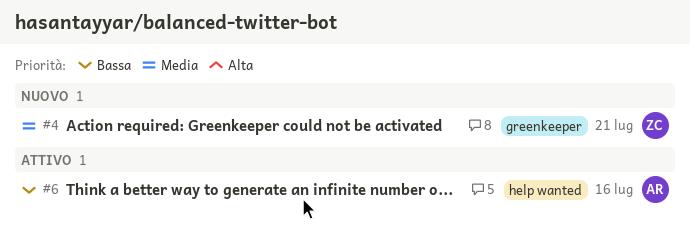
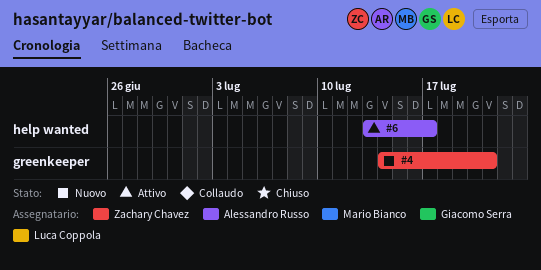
#6, due: Jul 16 -> Jul 17

